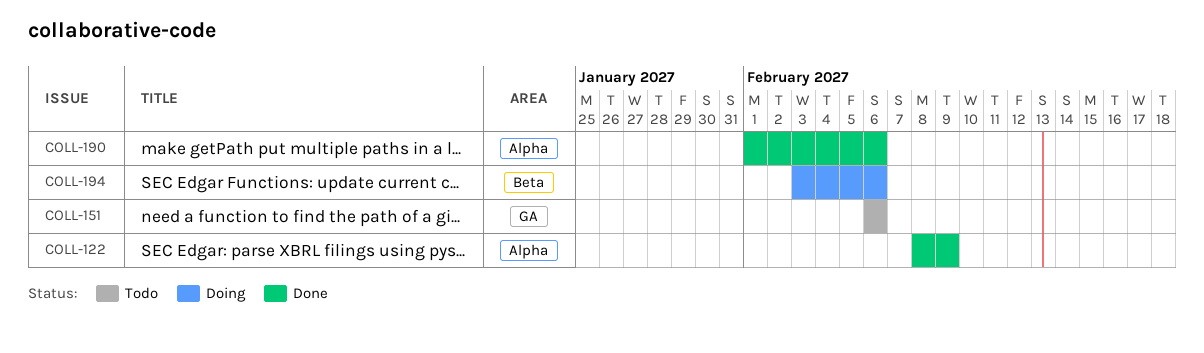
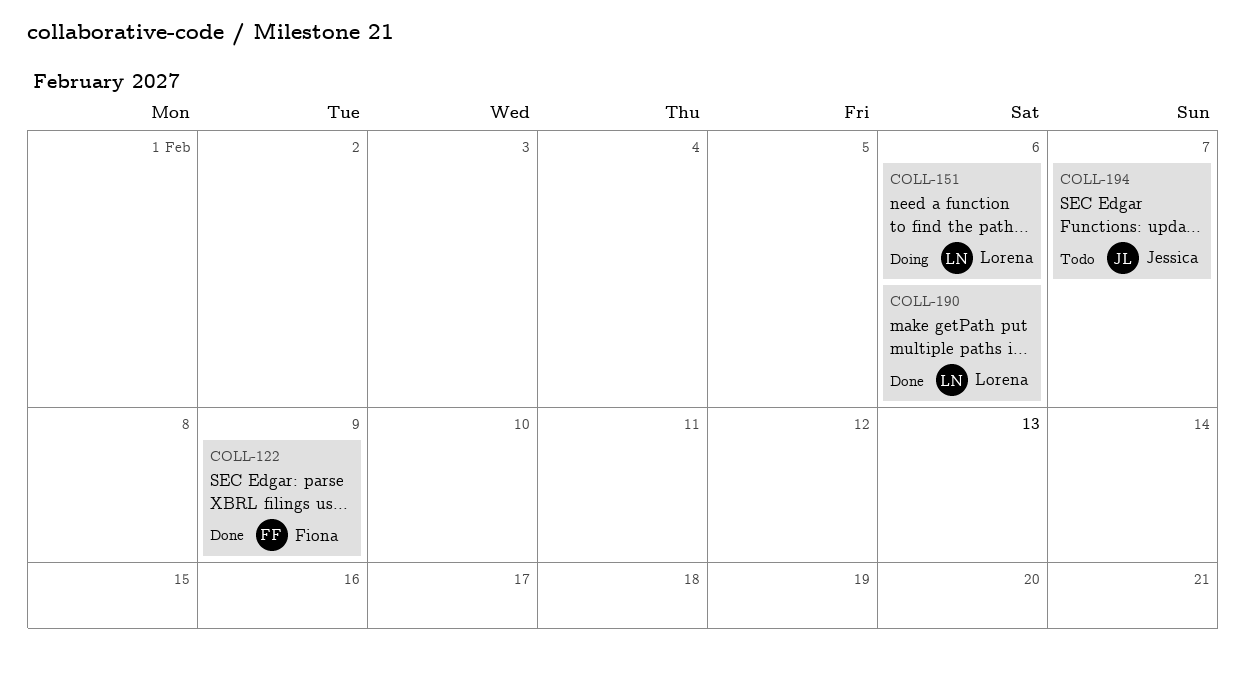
COLL-151, status: Todo -> Doing
COLL-194, status: Doing -> Todo
COLL-194, due: Feb 6 -> Feb 7

